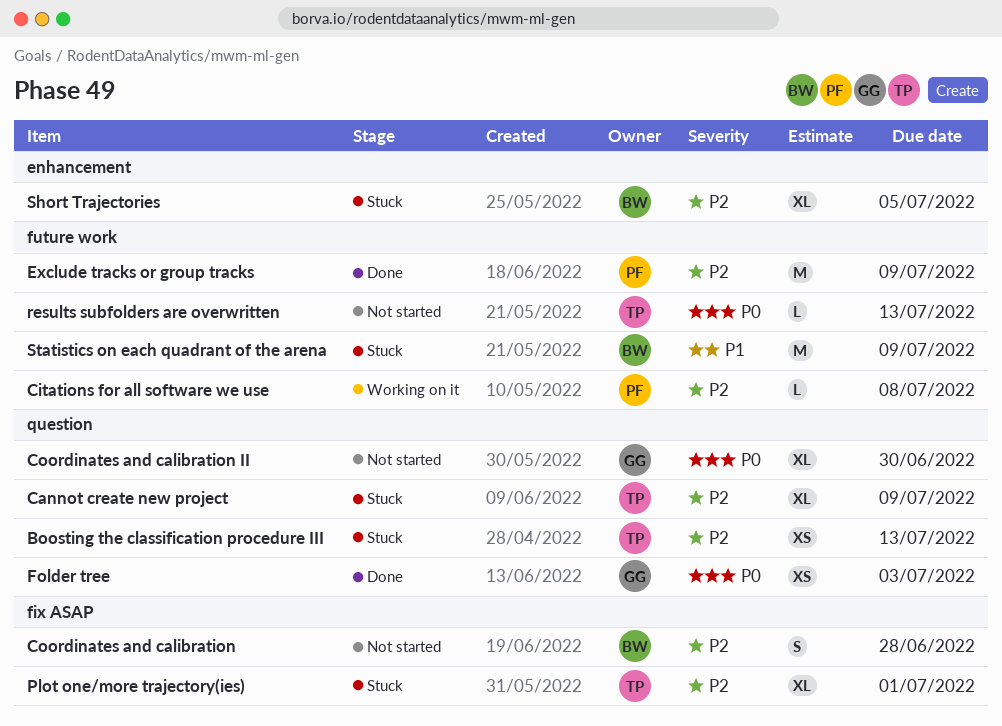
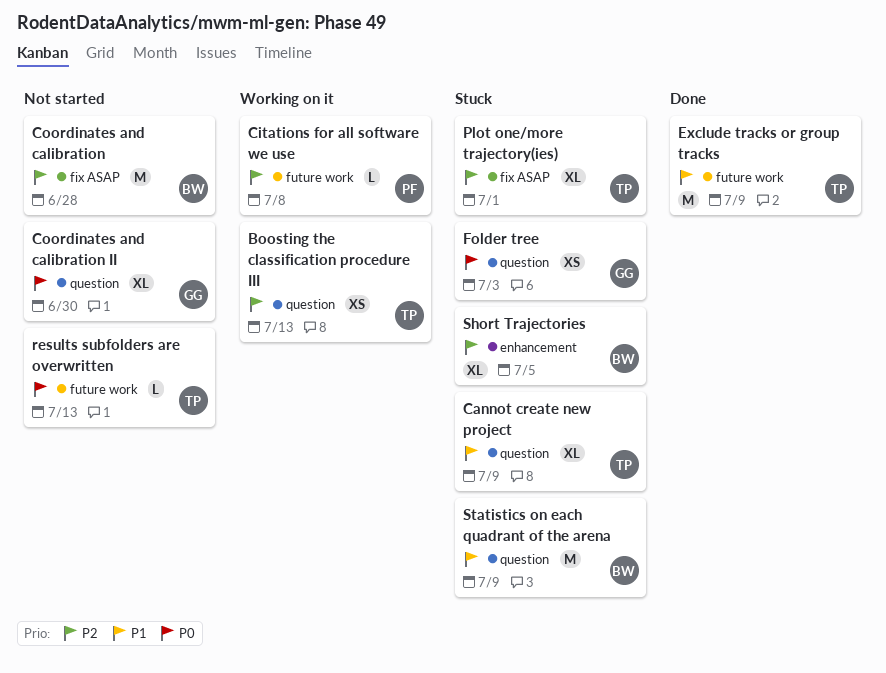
Boosting the classification procedure III, status: Stuck -> Working on it
Cannot create new project, priority: P2 -> P1
Coordinates and calibration, estimate: S -> M
Exclude tracks or group tracks, owner: PF -> TP
Exclude tracks or group tracks, priority: P2 -> P1
Folder tree, status: Done -> Stuck
Statistics on each quadrant of the arena, label: future work -> question

